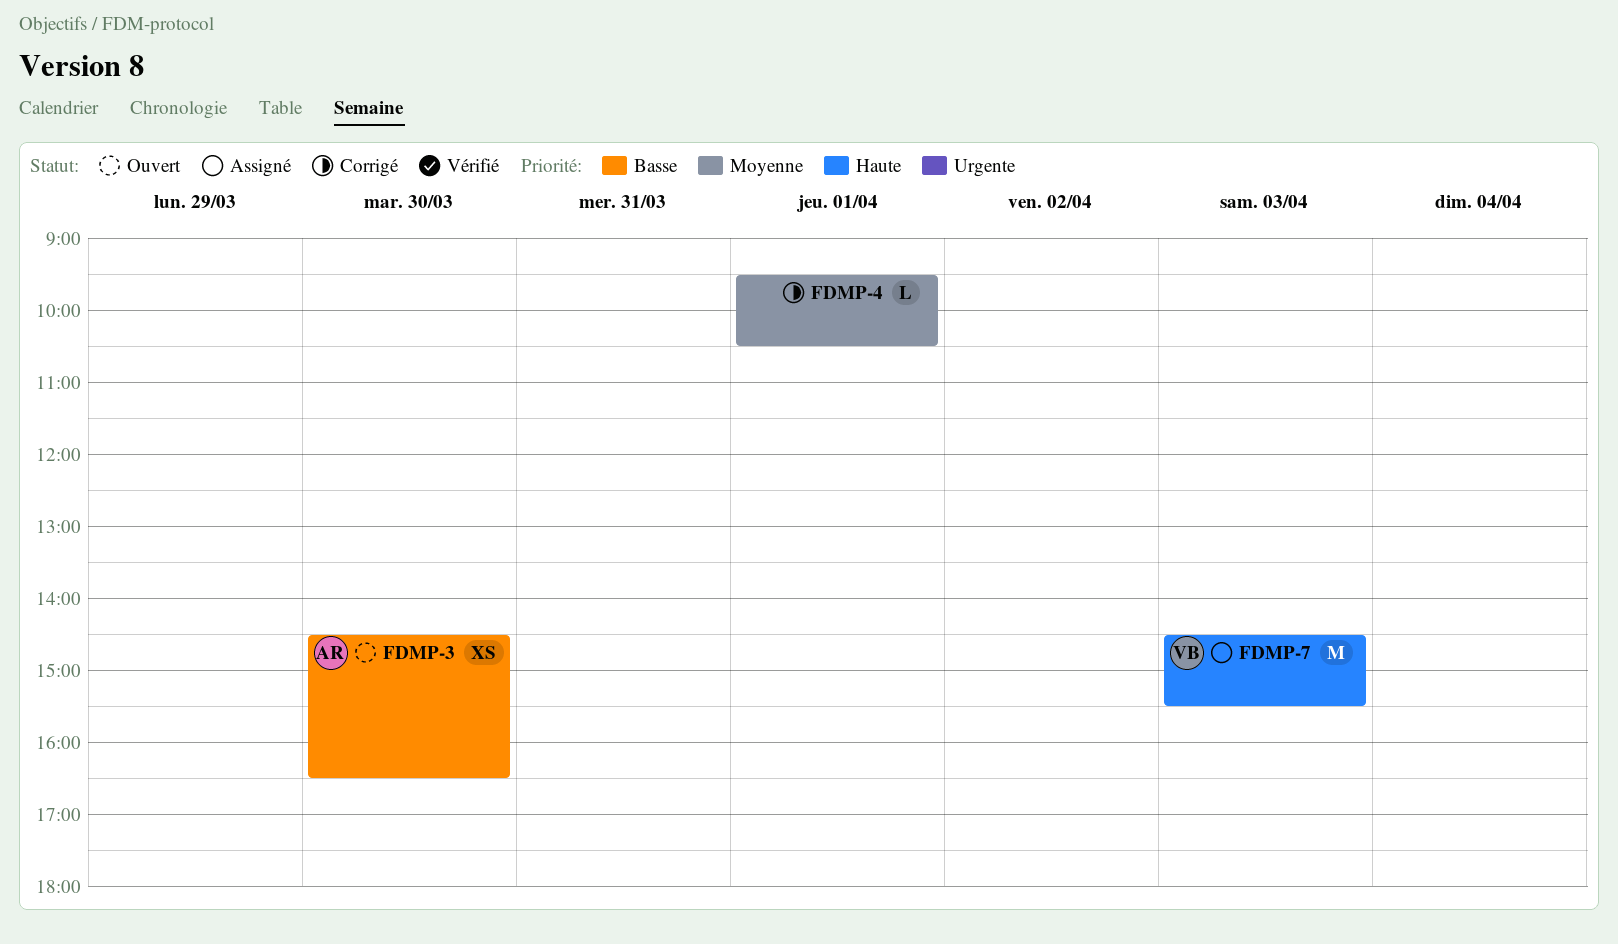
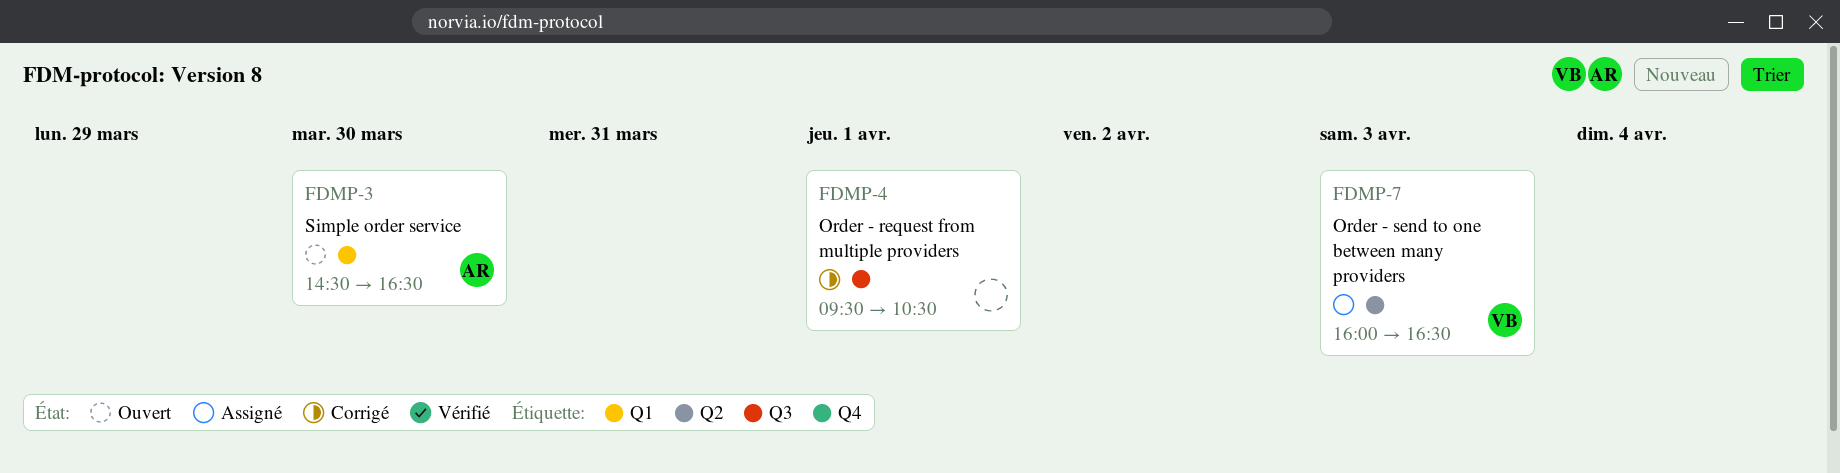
FDMP-7, begins: 14:30 -> 16:00
FDMP-7, ends: 15:30 -> 16:30

